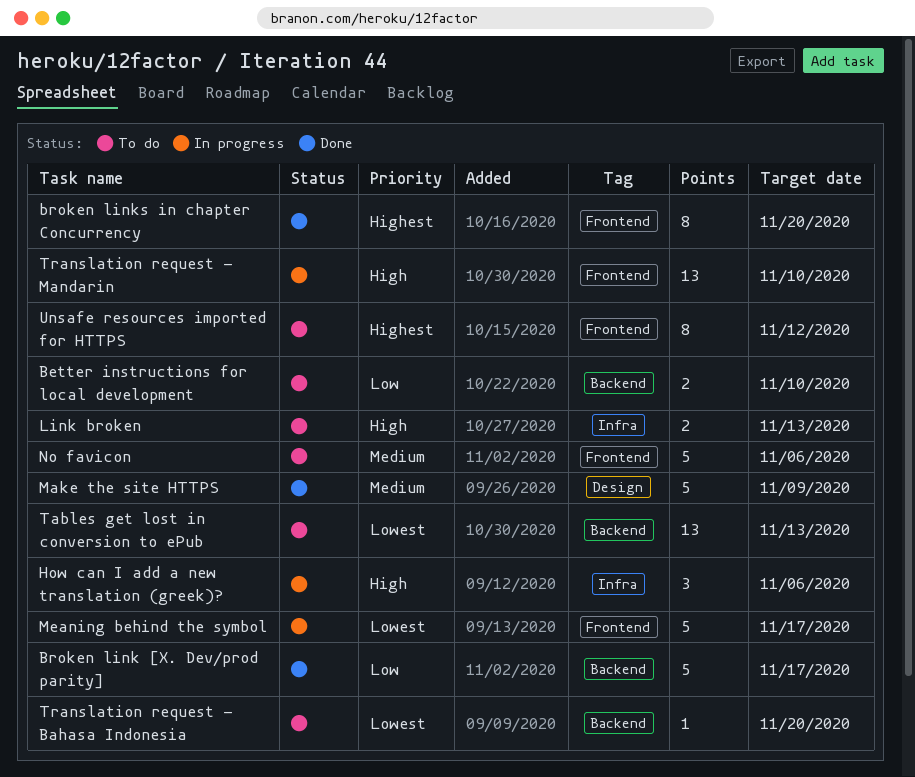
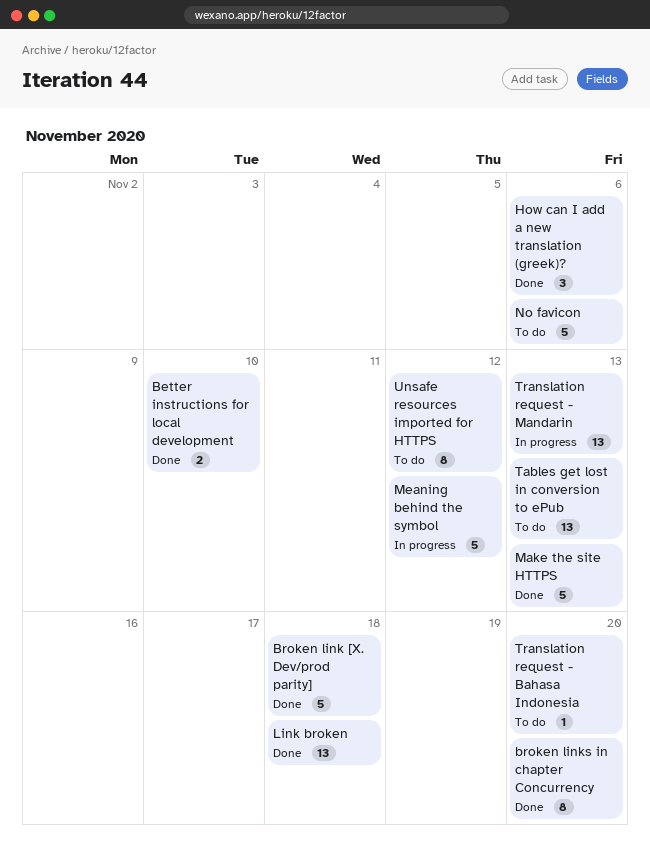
Better instructions for local development, status: To do -> Done
Broken link [X. Dev/prod parity], due: Nov 17 -> Nov 18
How can I add a new translation (greek)?, status: In progress -> Done
Link broken, status: To do -> Done
Link broken, estimate: 2 -> 13
Link broken, due: Nov 13 -> Nov 18
Make the site HTTPS, due: Nov 9 -> Nov 13
Meaning behind the symbol, due: Nov 17 -> Nov 12
Translation request - Mandarin, due: Nov 10 -> Nov 13

